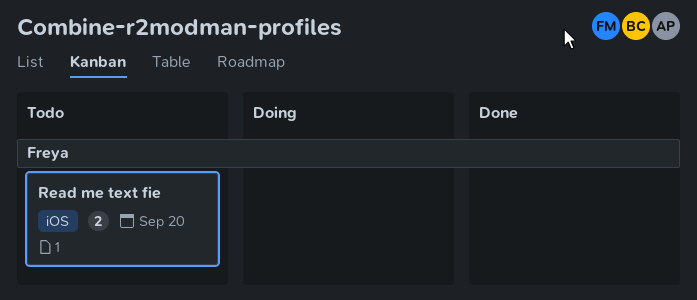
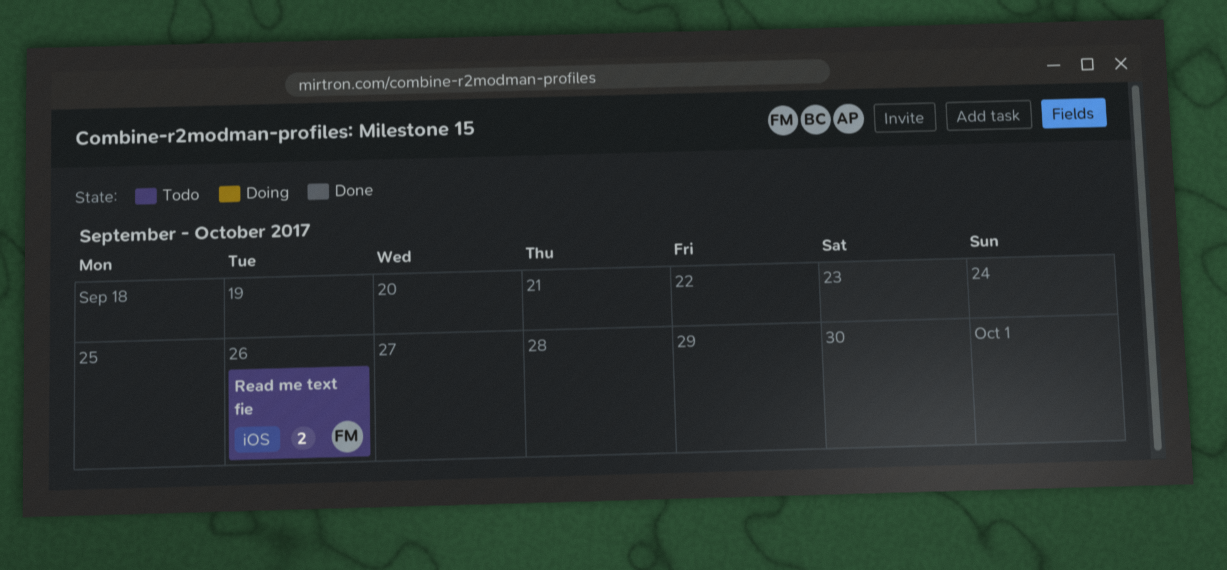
Read me text fie, due: Sep 20 -> Sep 26

